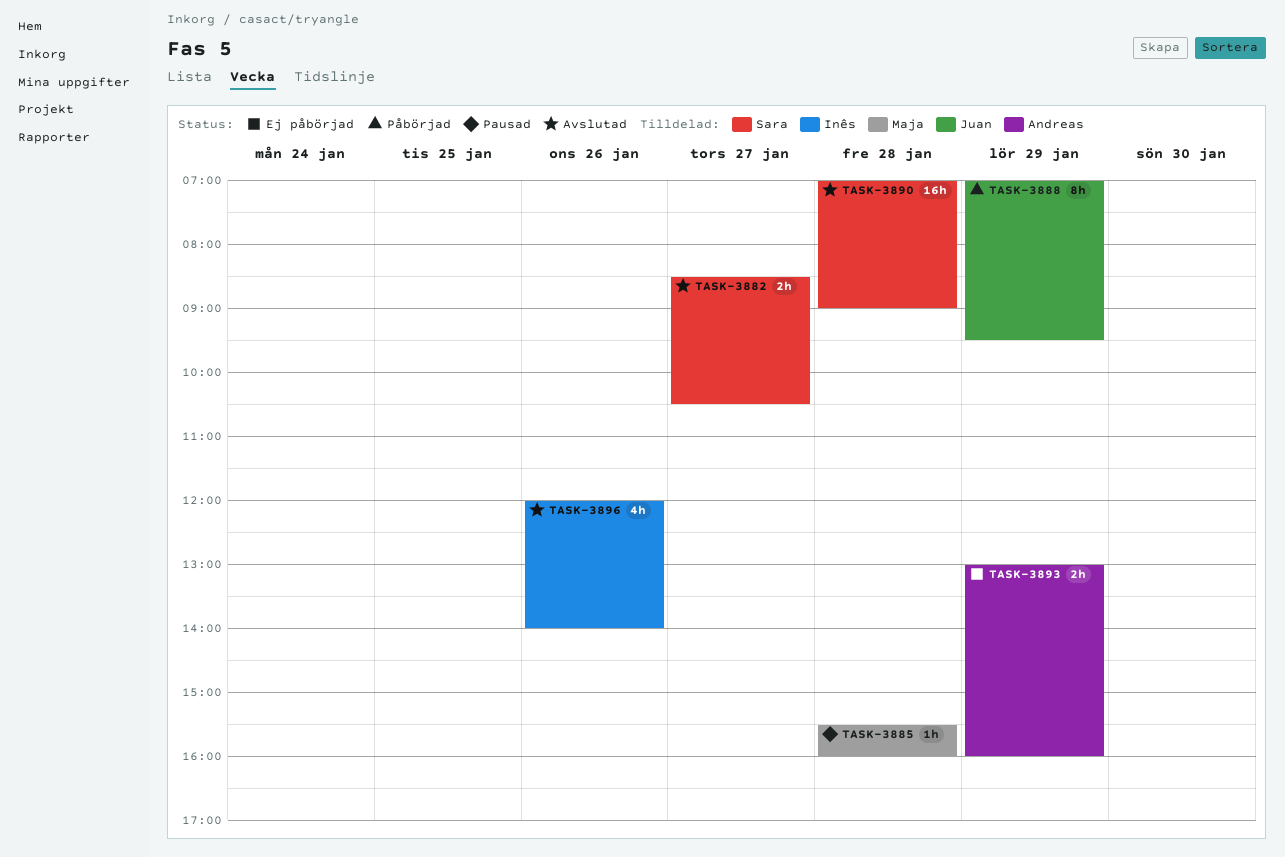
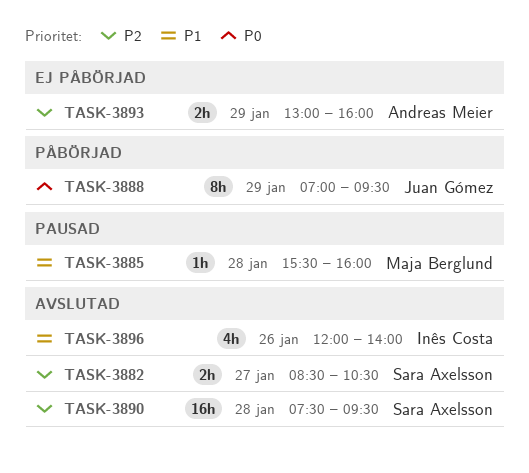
TASK-3890, begins: 07:00 -> 07:30
TASK-3890, ends: 09:00 -> 09:30

